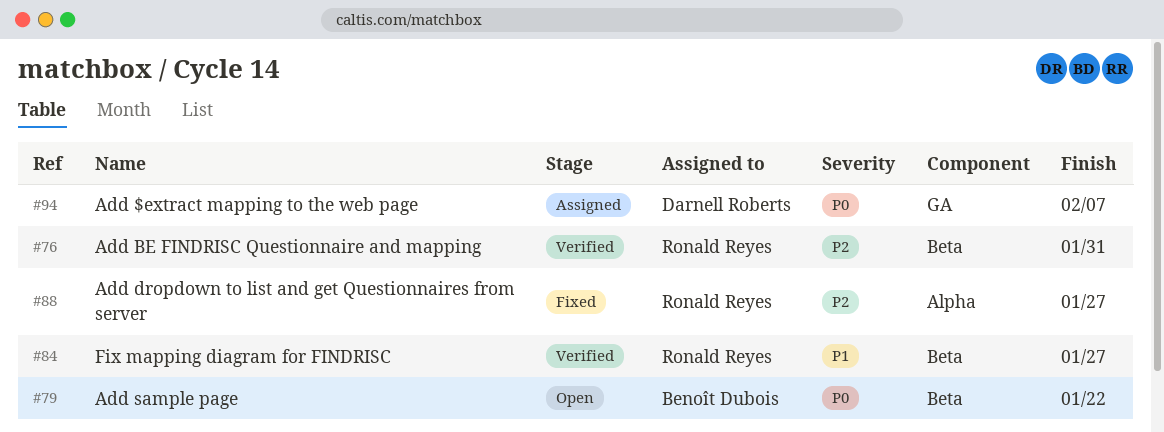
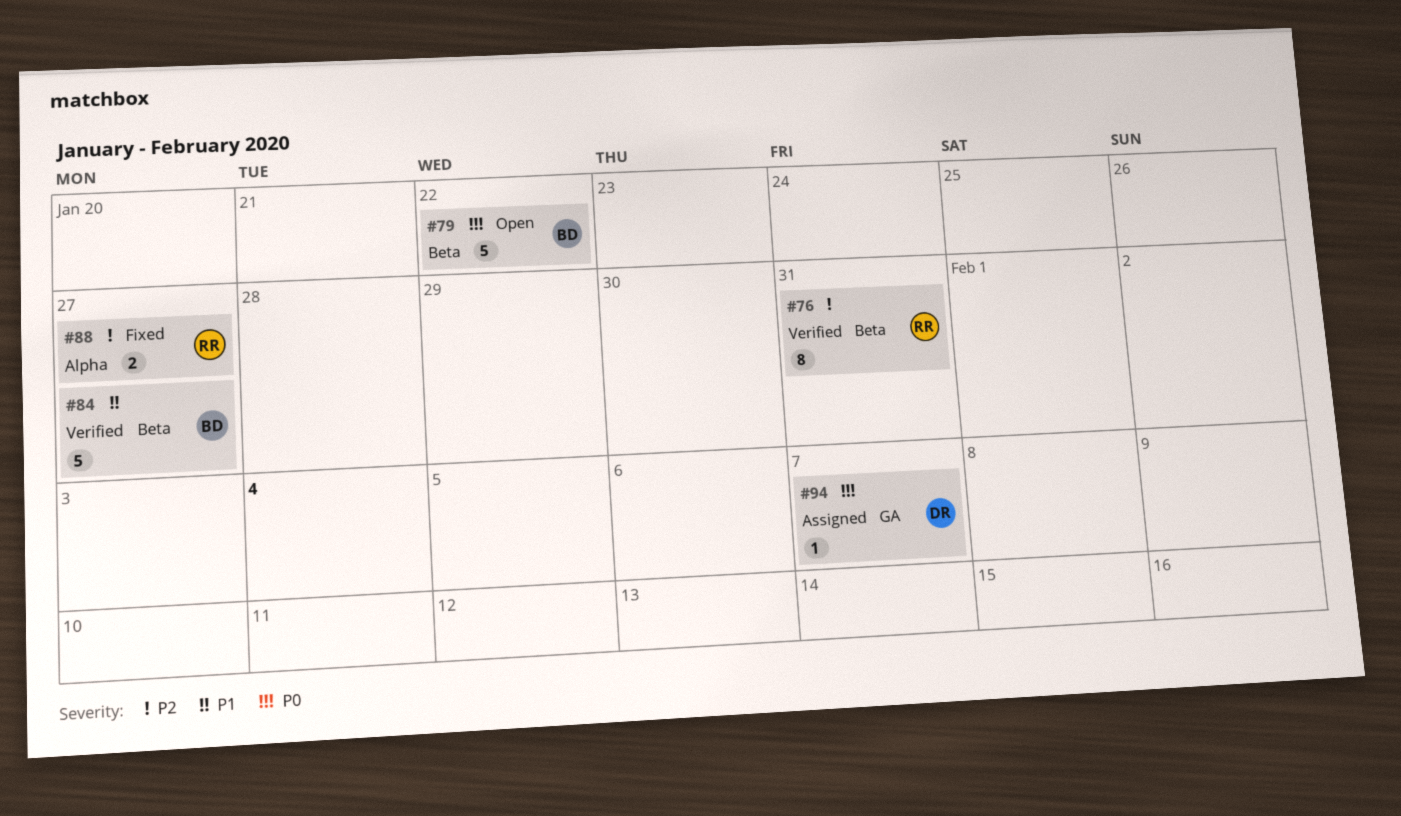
#84, owner: Ronald Reyes -> Benoît Dubois

